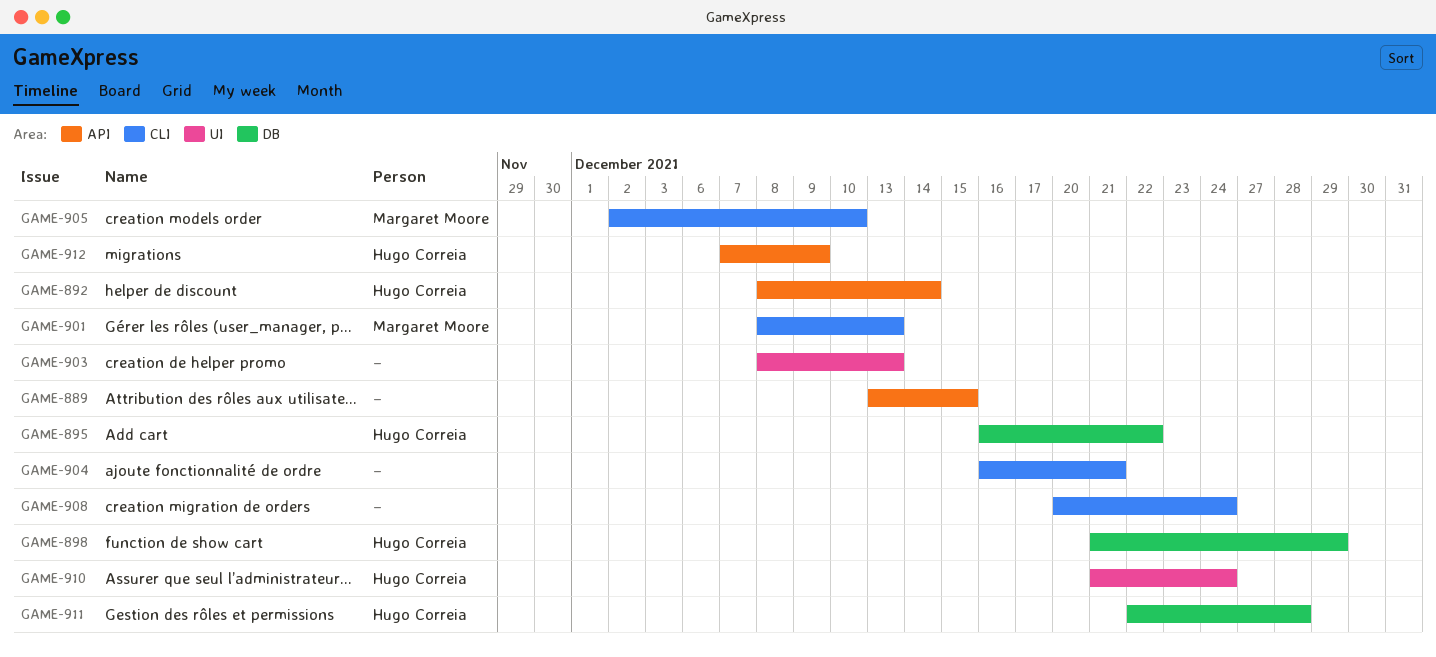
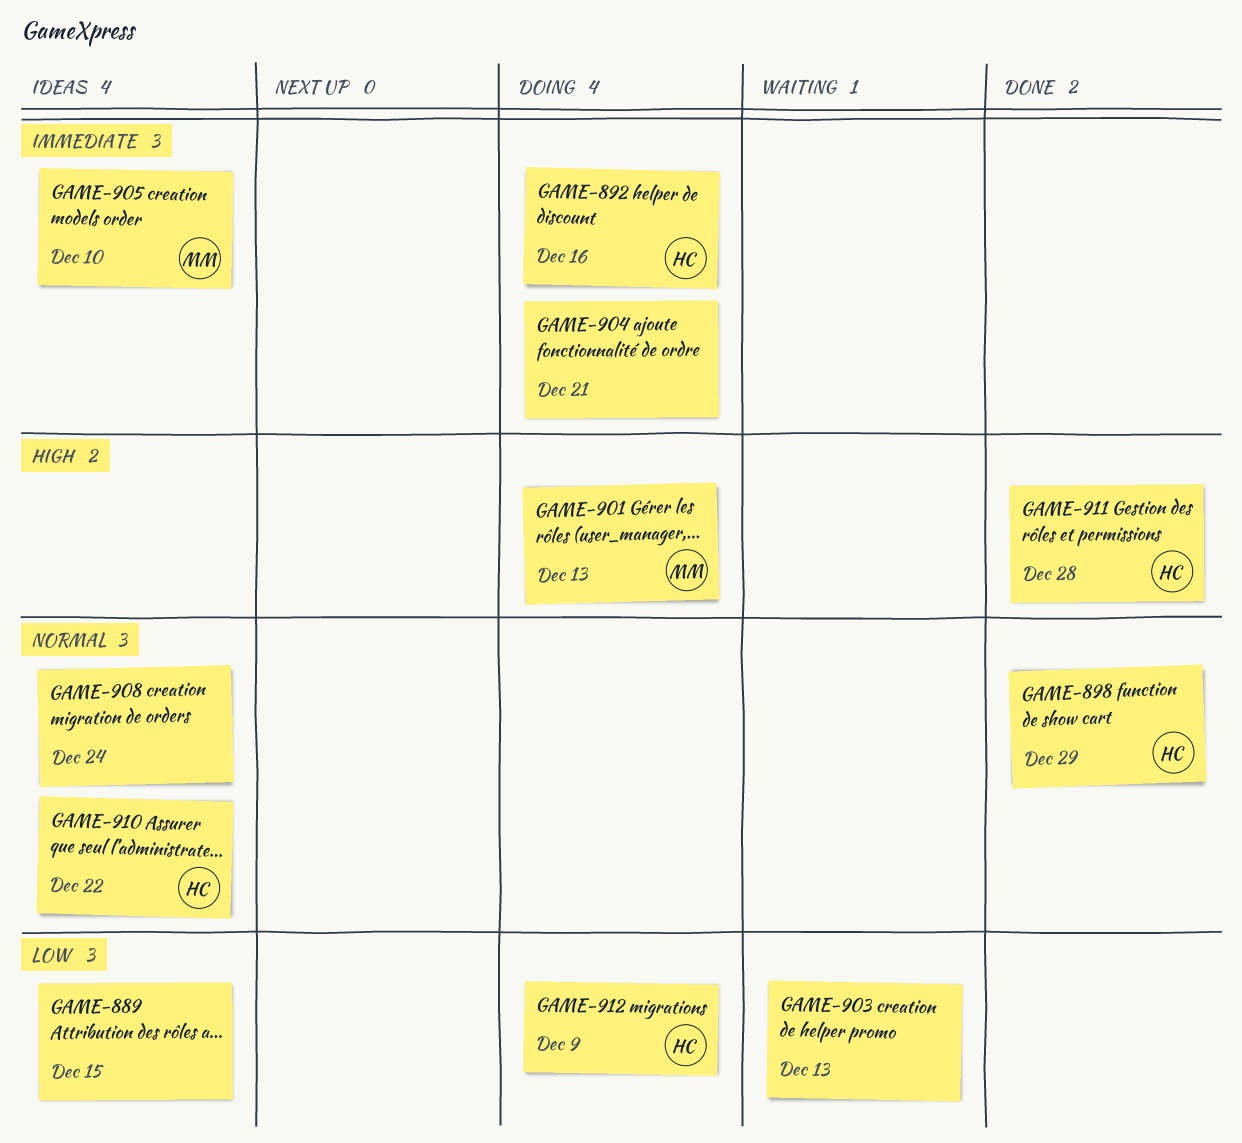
GAME-892, due: Dec 14 -> Dec 16
GAME-895: present -> none
GAME-910, due: Dec 24 -> Dec 22

